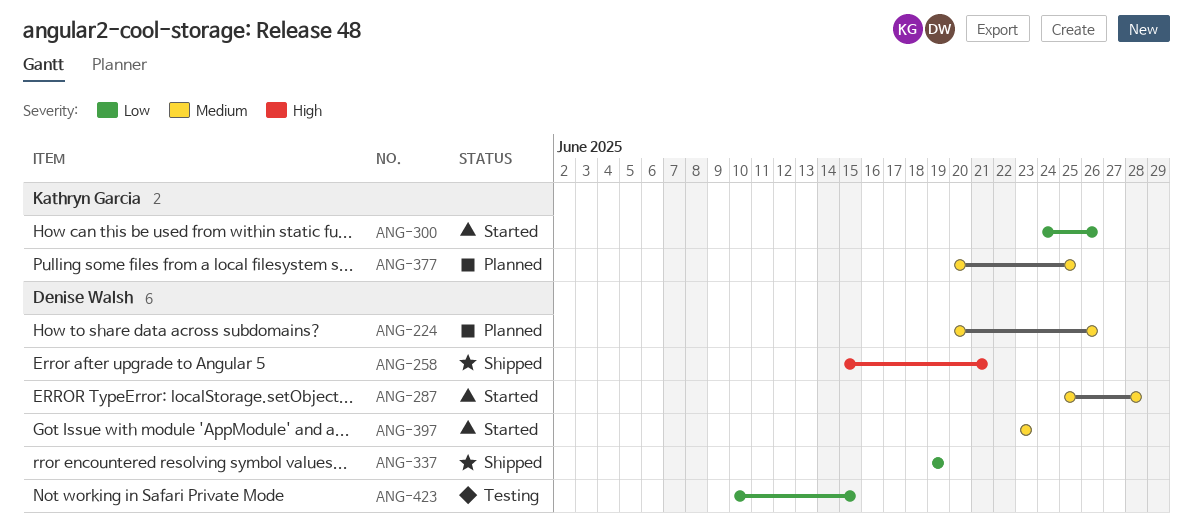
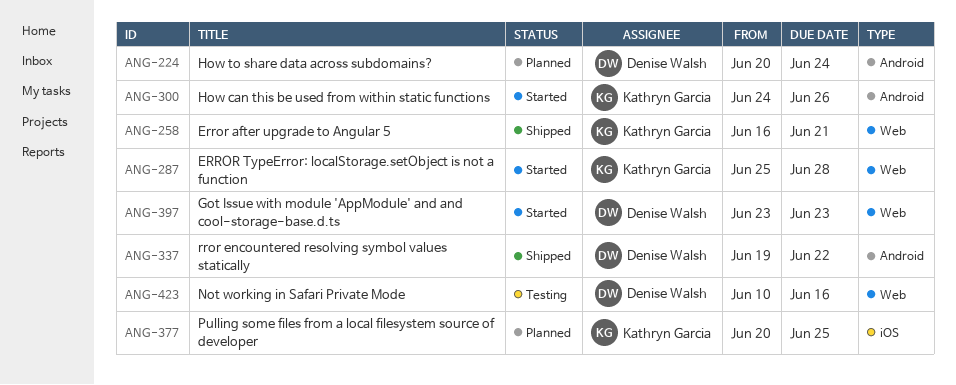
ANG-224, due: Jun 26 -> Jun 24
ANG-258, owner: Denise Walsh -> Kathryn Garcia
ANG-258, start: Jun 15 -> Jun 16
ANG-287, owner: Denise Walsh -> Kathryn Garcia
ANG-337, due: Jun 19 -> Jun 22
ANG-423, due: Jun 15 -> Jun 16

